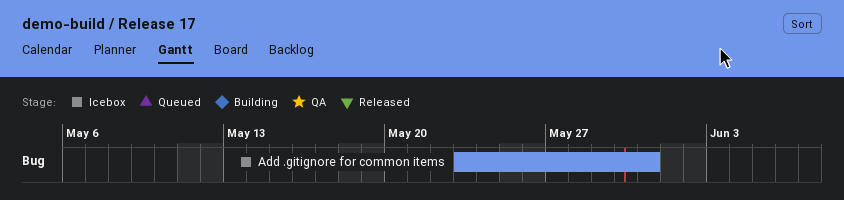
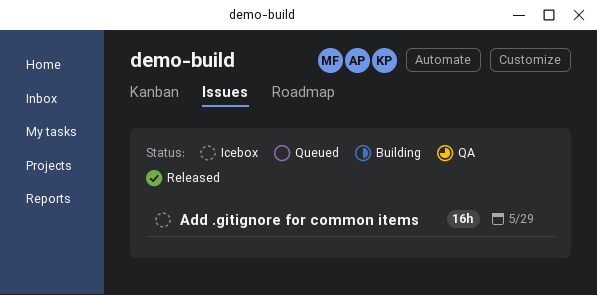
Add .gitignore for common items, due: May 31 -> May 29

